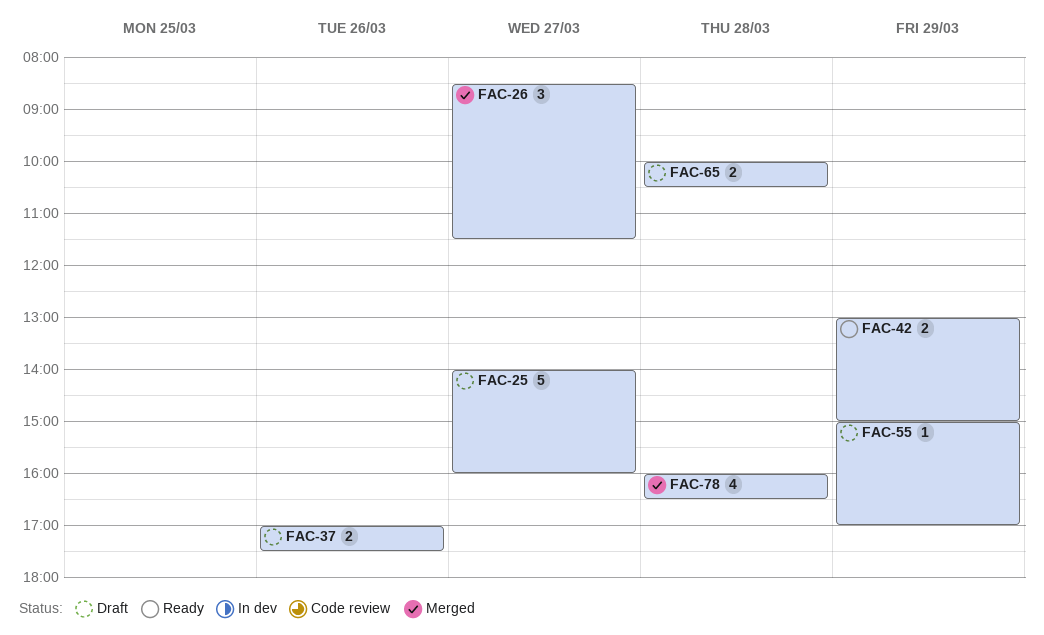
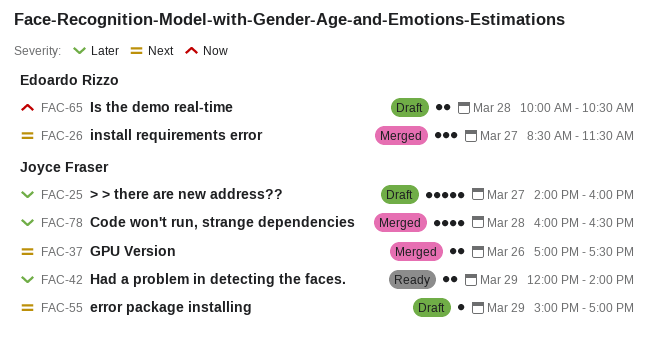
FAC-37, status: Draft -> Merged
FAC-42, begins: 13:00 -> 12:00
FAC-42, ends: 15:00 -> 14:00

